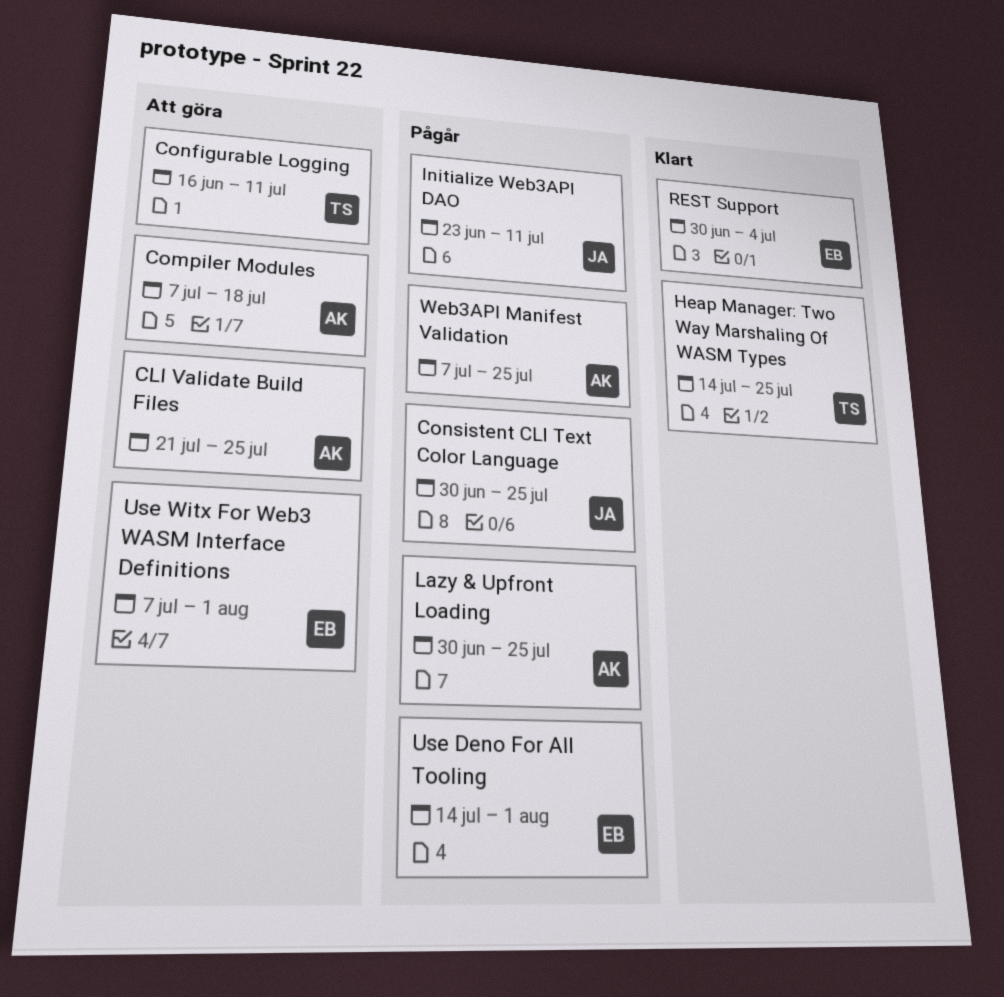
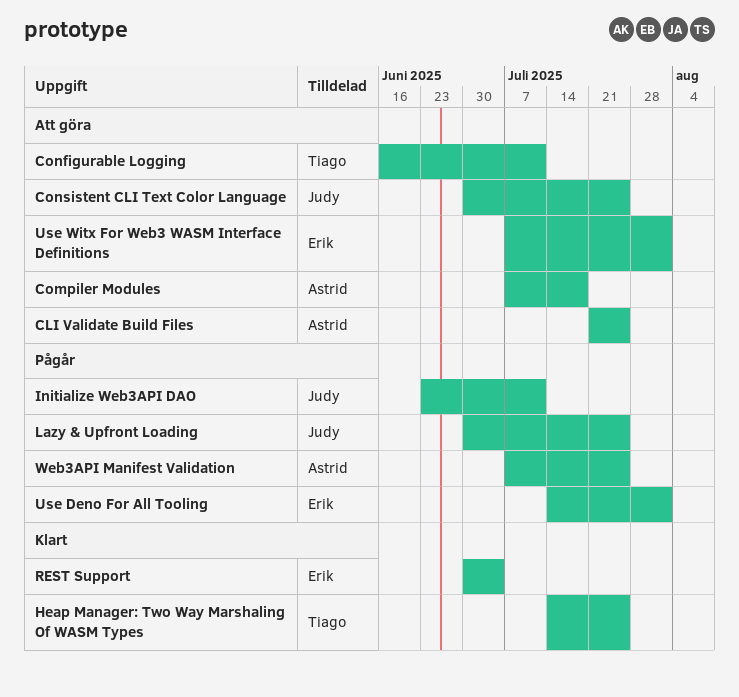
Consistent CLI Text Color Language, status: Pågår -> Att göra
Lazy & Upfront Loading, owner: Astrid -> Judy

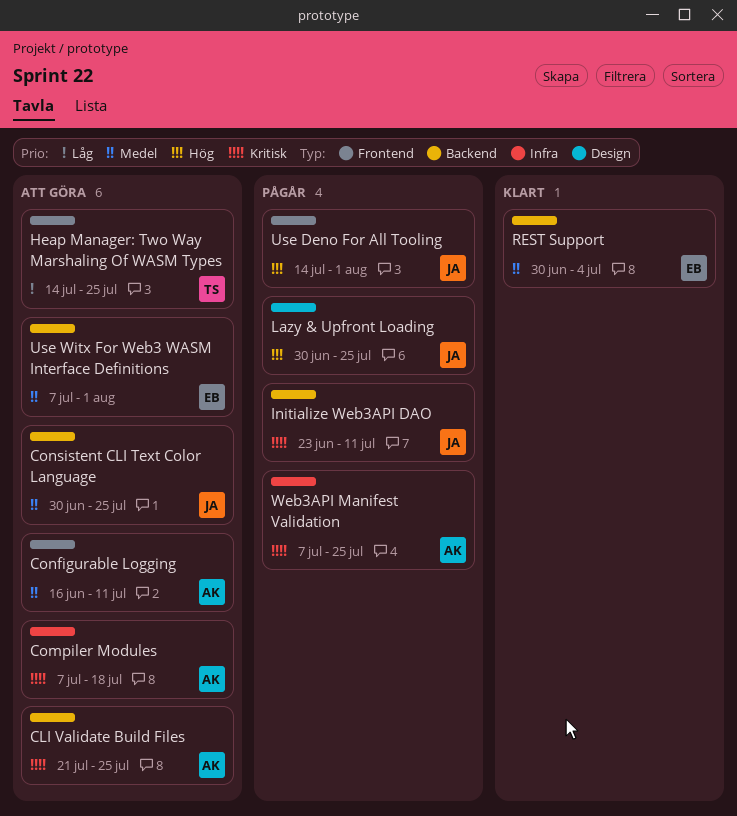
Configurable Logging, owner: Tiago -> Astrid
Heap Manager: Two Way Marshaling Of WASM Types, status: Klart -> Att göra
Use Deno For All Tooling, owner: Erik -> Judy

